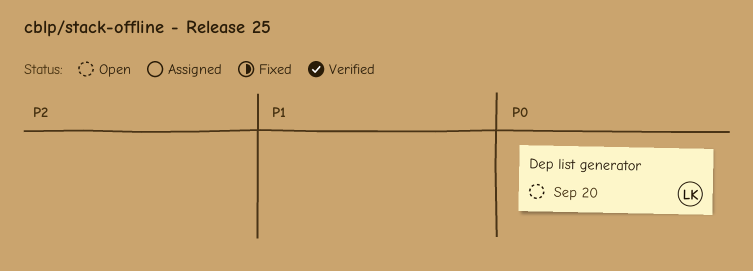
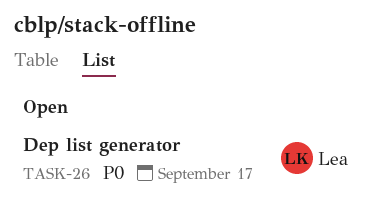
Dep list generator, due: Sep 20 -> Sep 17

